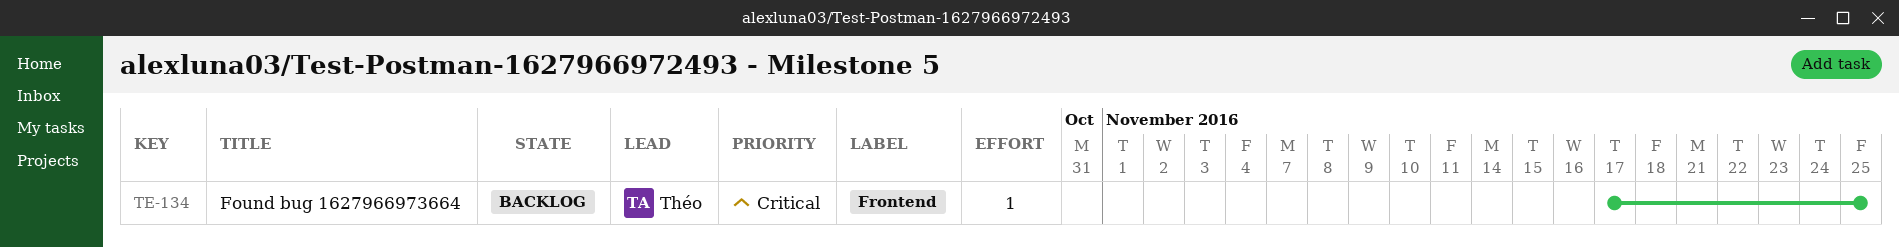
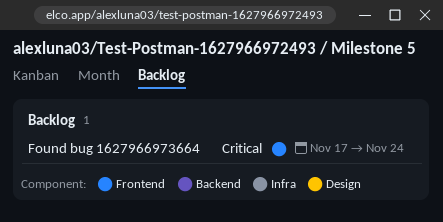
Found bug 1627966973664, due: Nov 25 -> Nov 24

